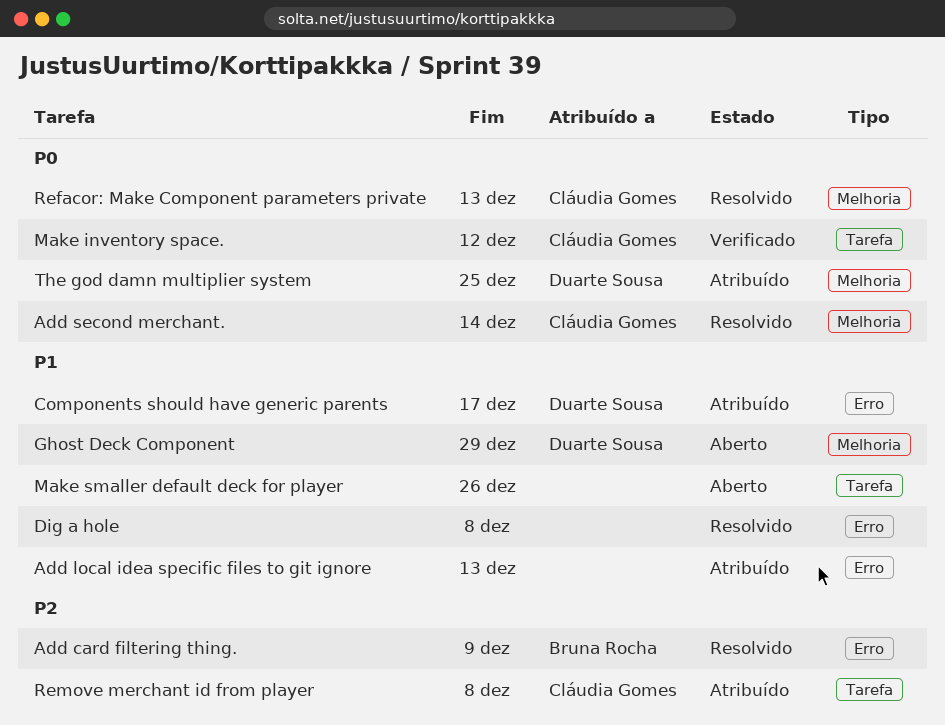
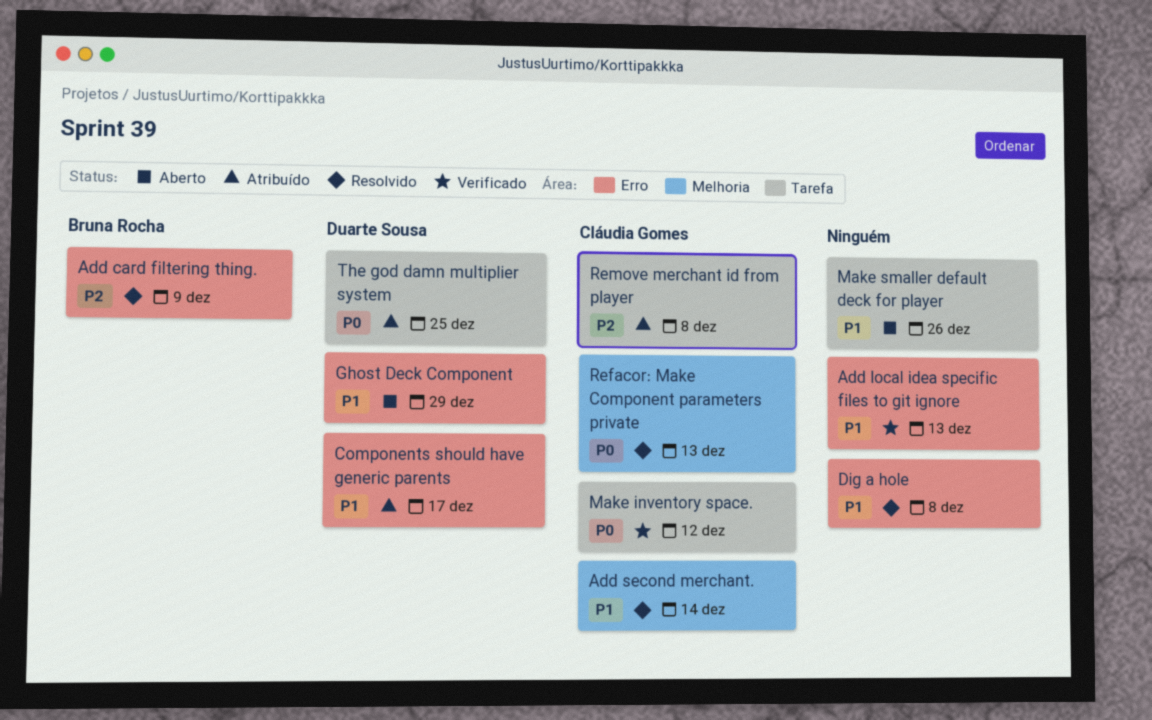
Add local idea specific files to git ignore, status: Atribuído -> Verificado
Add second merchant., priority: P0 -> P1
Ghost Deck Component, label: Melhoria -> Erro
The god damn multiplier system, label: Melhoria -> Tarefa

